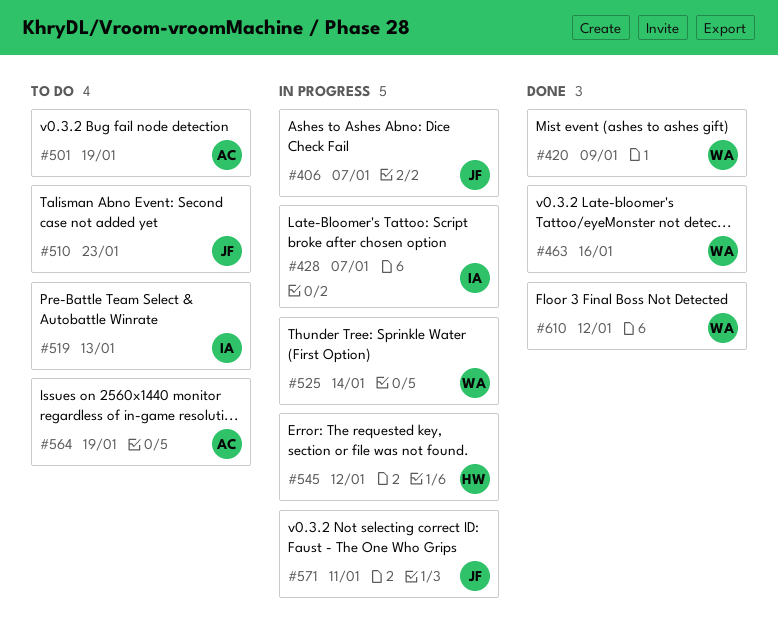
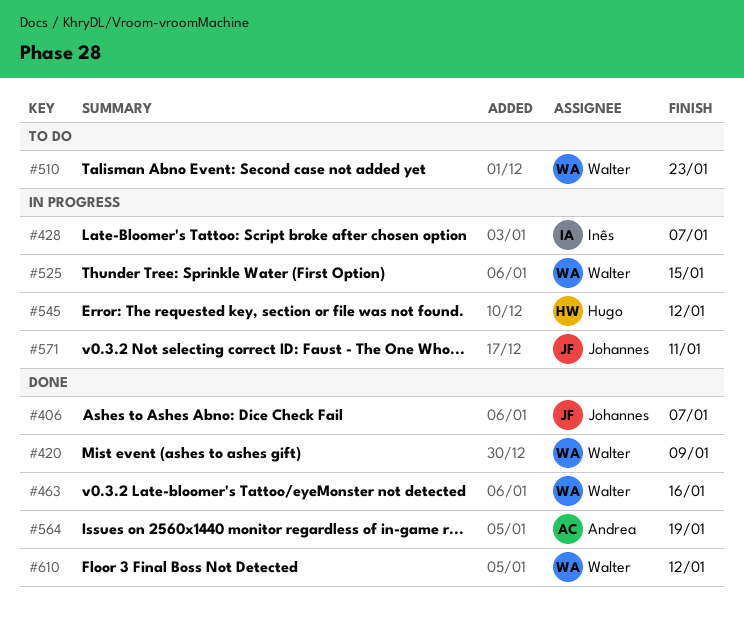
#406, status: In progress -> Done
#501: present -> none
#510, owner: Johannes -> Walter
#519: present -> none
#525, due: Jan 14 -> Jan 15
#564, status: To do -> Done

